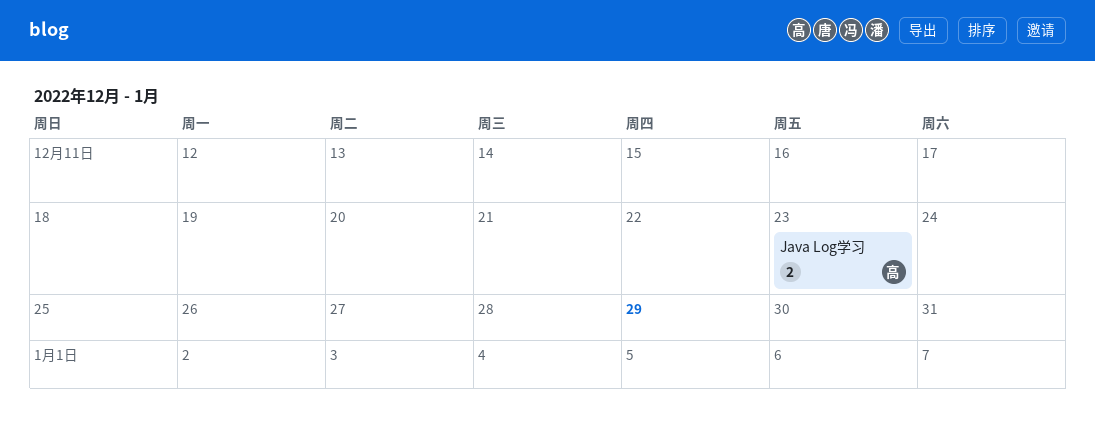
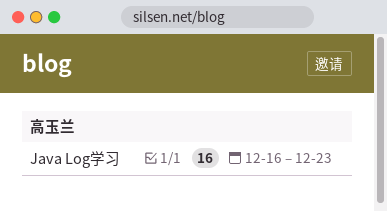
Java Log学习, estimate: 2 -> 16

